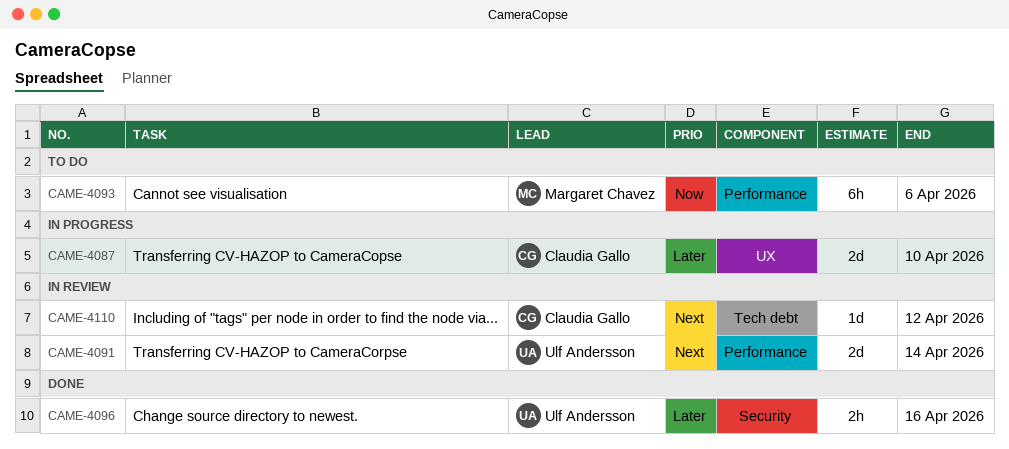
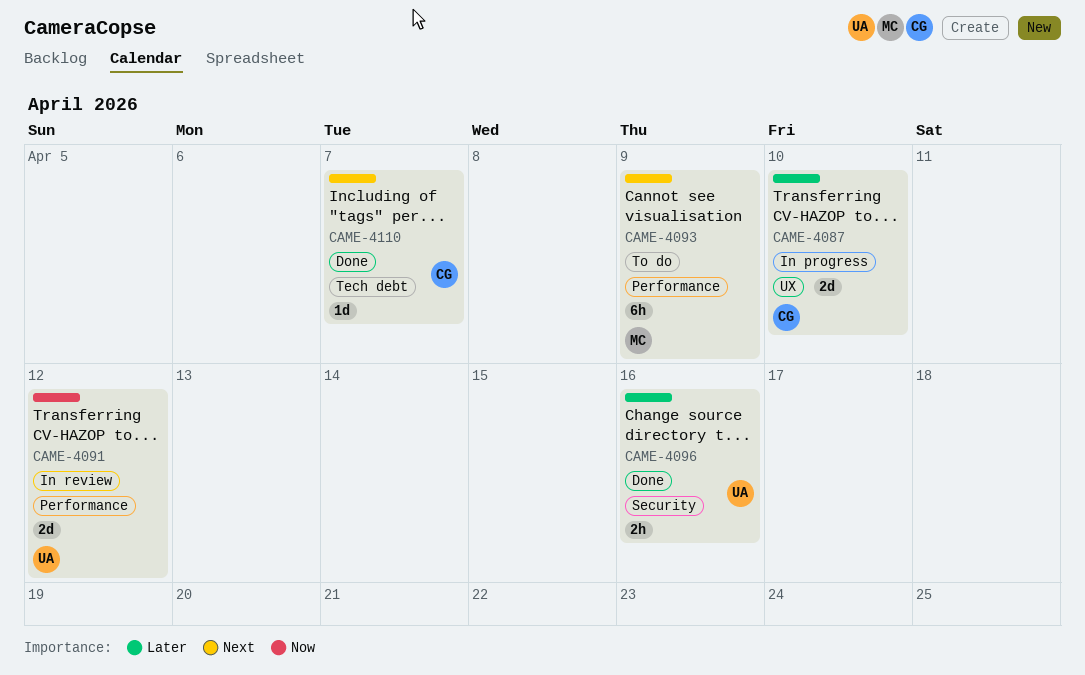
CAME-4091, priority: Next -> Now
CAME-4091, due: Apr 14 -> Apr 12
CAME-4093, priority: Now -> Next
CAME-4093, due: Apr 6 -> Apr 9
CAME-4110, status: In review -> Done
CAME-4110, due: Apr 12 -> Apr 7

